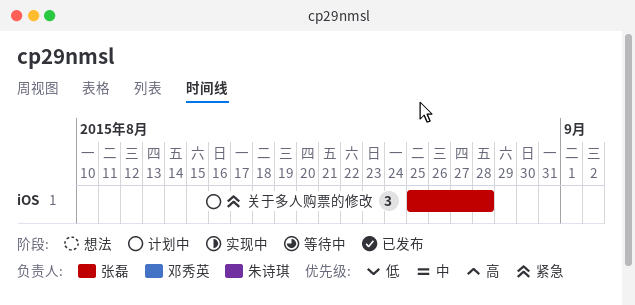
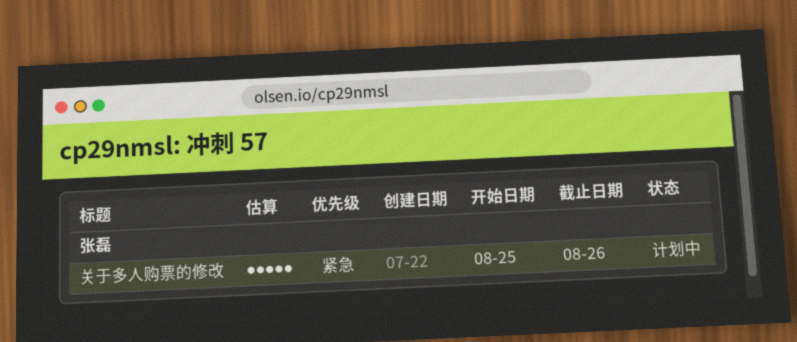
关于多人购票的修改, estimate: 3 -> 5
关于多人购票的修改, due: Aug 28 -> Aug 26

